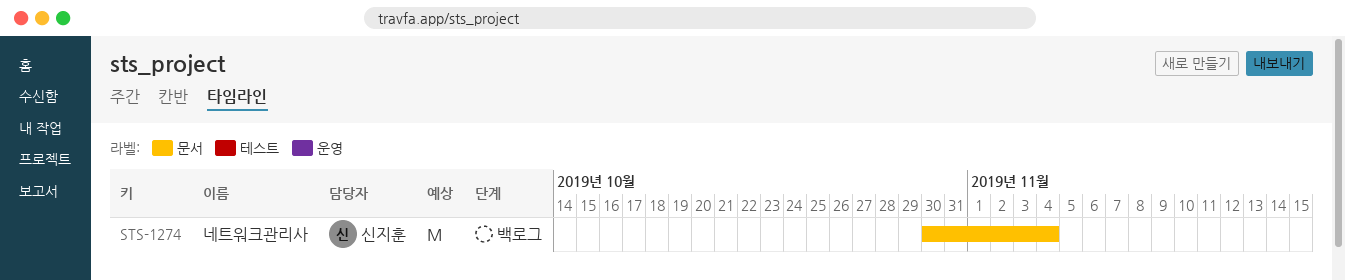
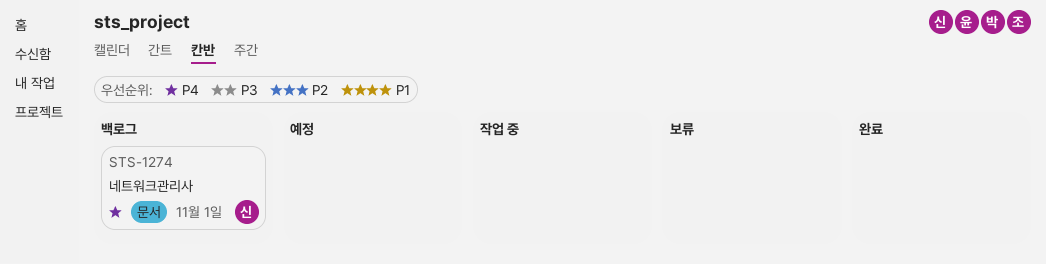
STS-1274, due: Nov 4 -> Nov 1

